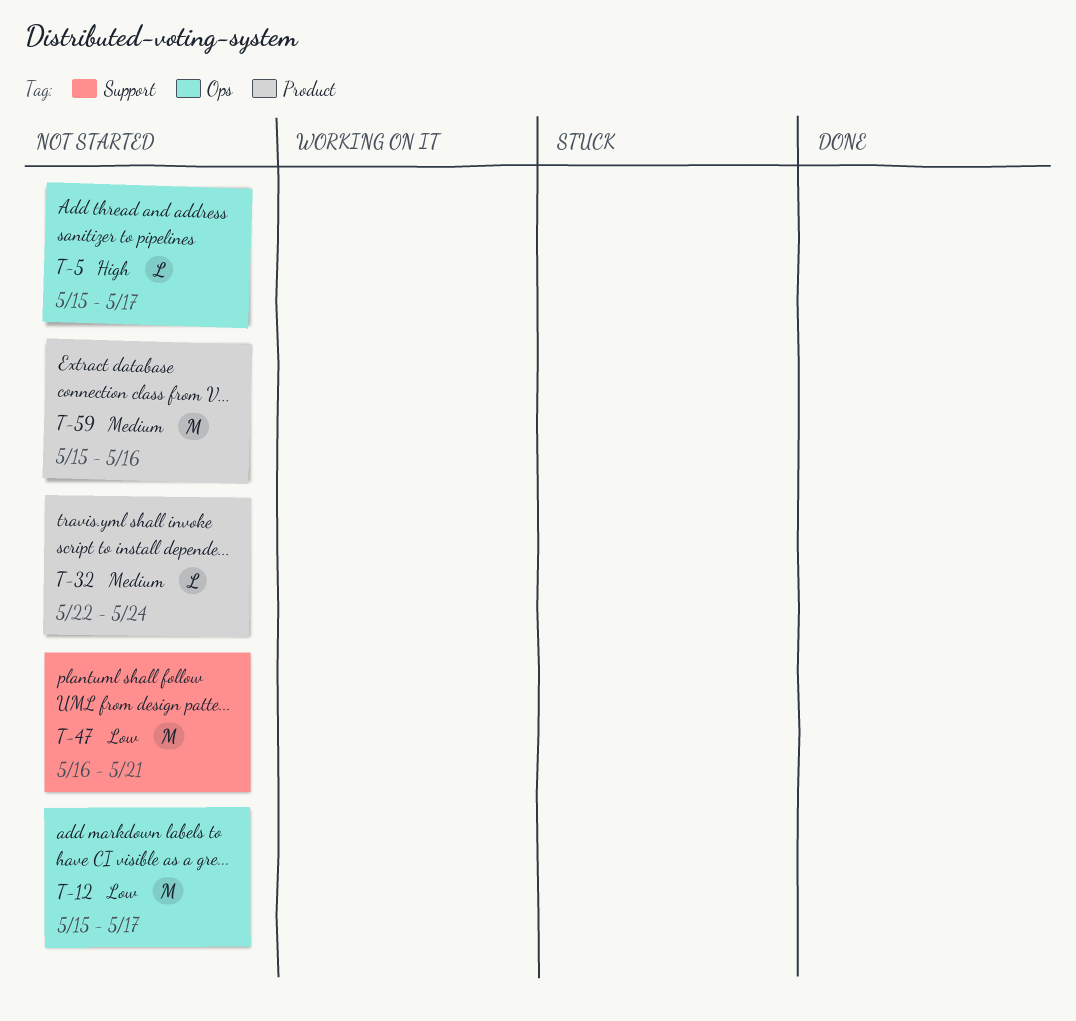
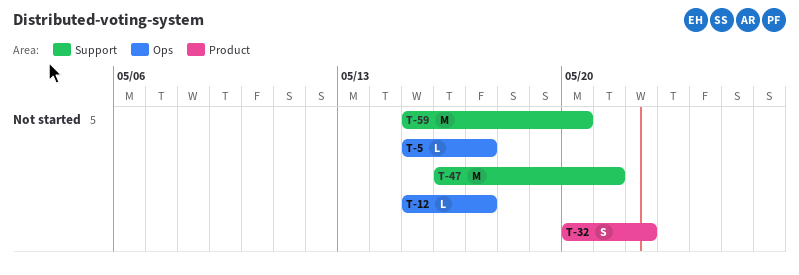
T-12, estimate: M -> L
T-32, estimate: L -> S
T-32, start: May 22 -> May 20
T-32, due: May 24 -> May 22
T-59, label: Product -> Support
T-59, due: May 16 -> May 20

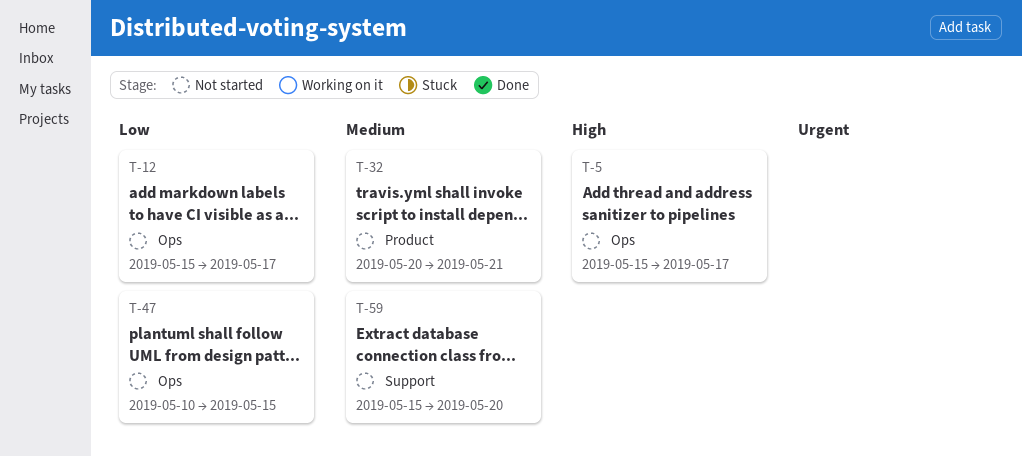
T-32, due: May 22 -> May 21
T-47, label: Support -> Ops
T-47, start: May 16 -> May 10
T-47, due: May 21 -> May 15

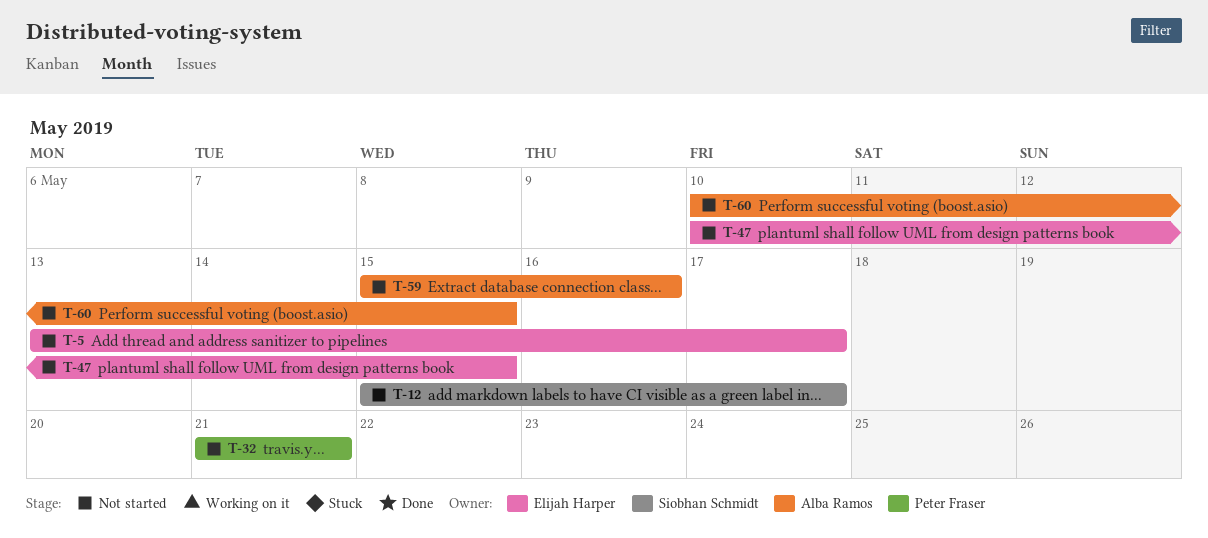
T-5, start: May 15 -> May 13
T-32, start: May 20 -> May 21
T-59, due: May 20 -> May 16
T-60: none -> present

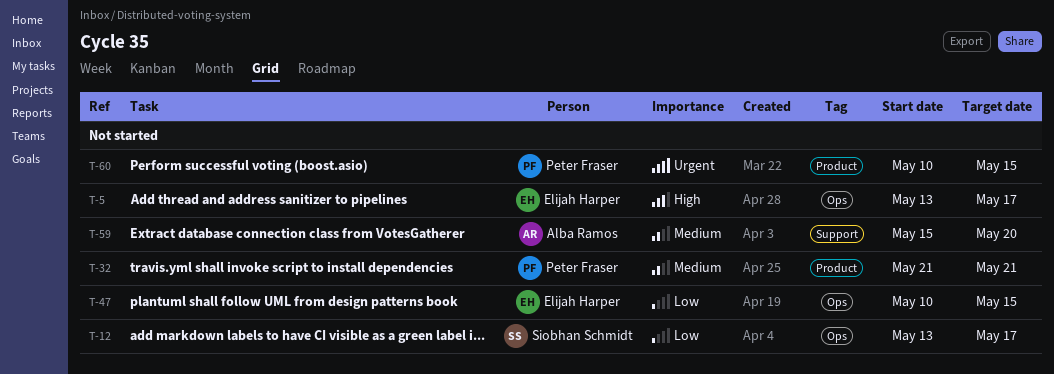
T-12, start: May 15 -> May 13
T-59, due: May 16 -> May 20
T-60, owner: Alba Ramos -> Peter Fraser

